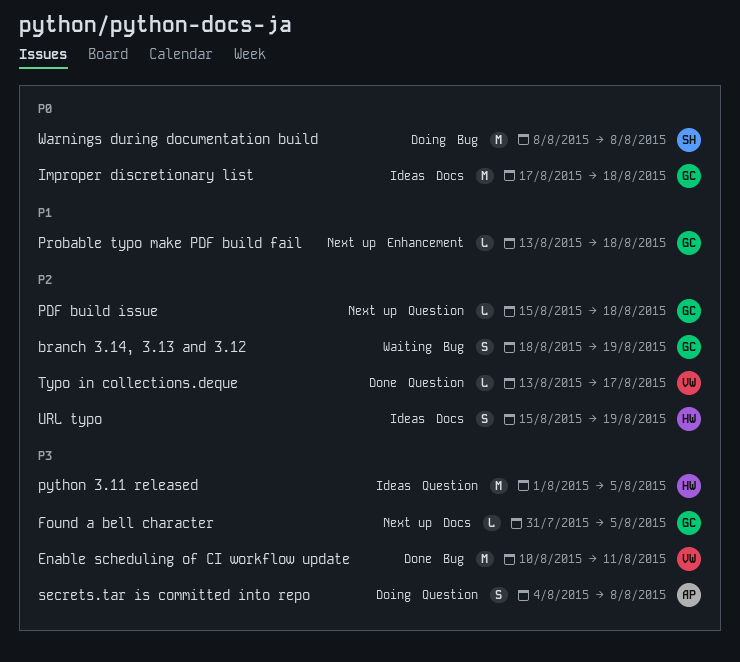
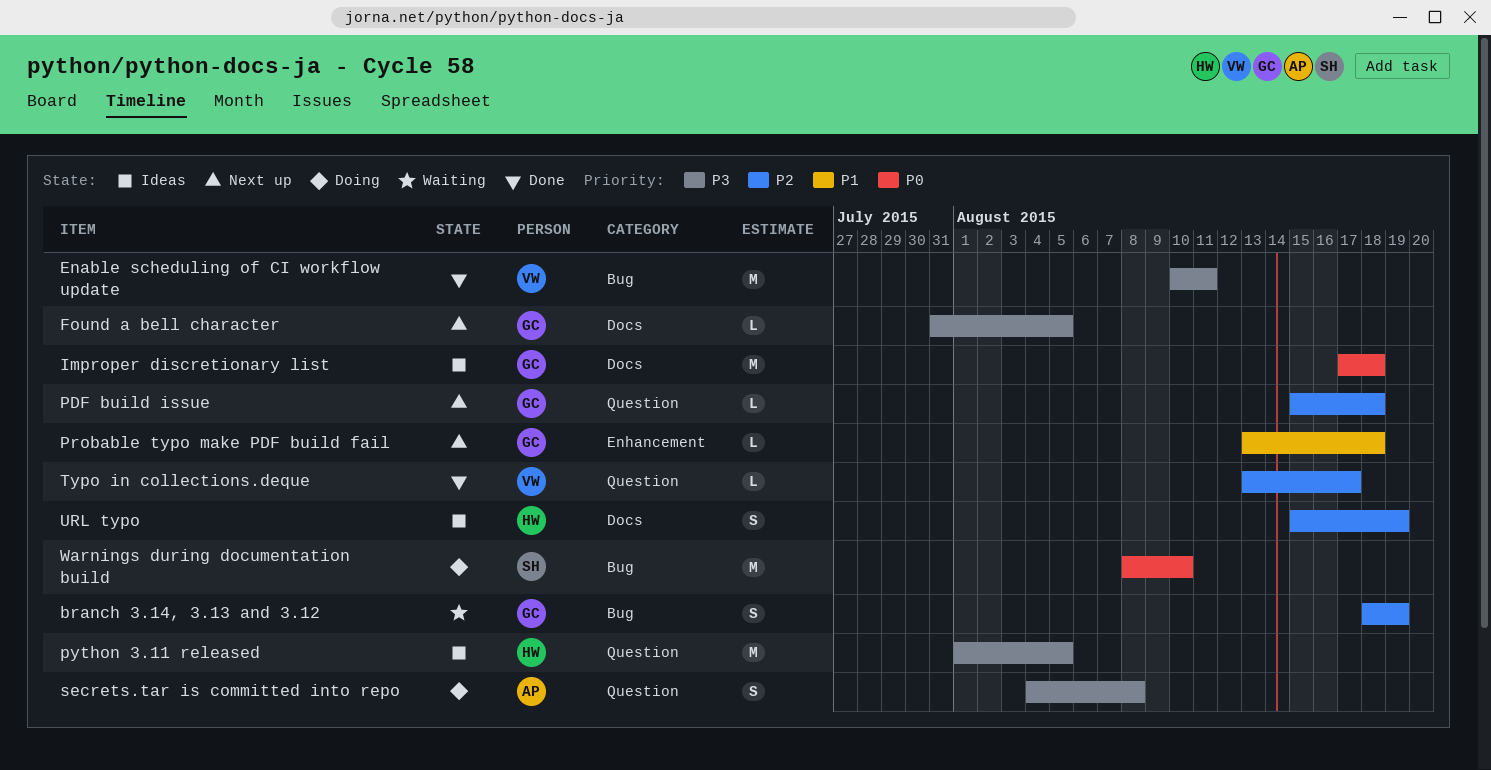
Warnings during documentation build, due: Aug 8 -> Aug 10

